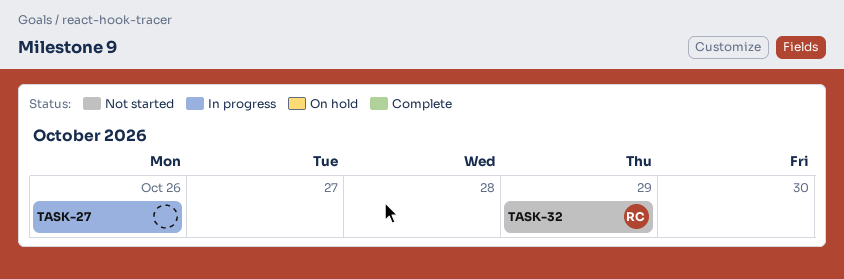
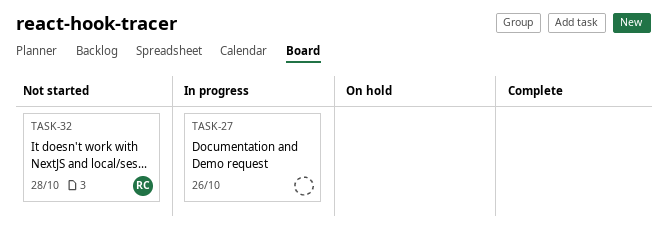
TASK-32, day: Oct 29 -> Oct 28

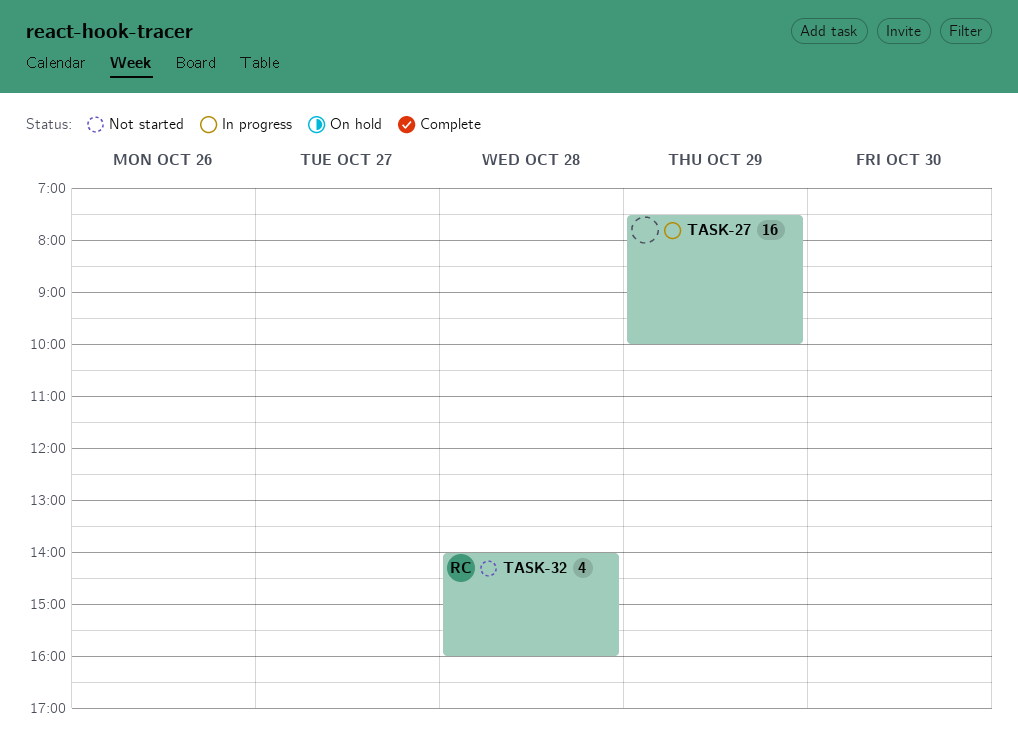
TASK-27, day: Oct 26 -> Oct 29

